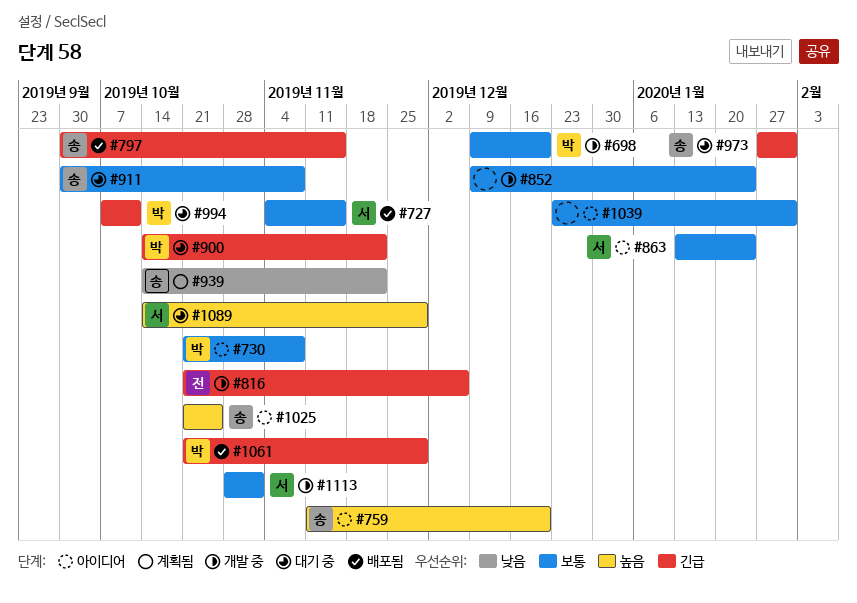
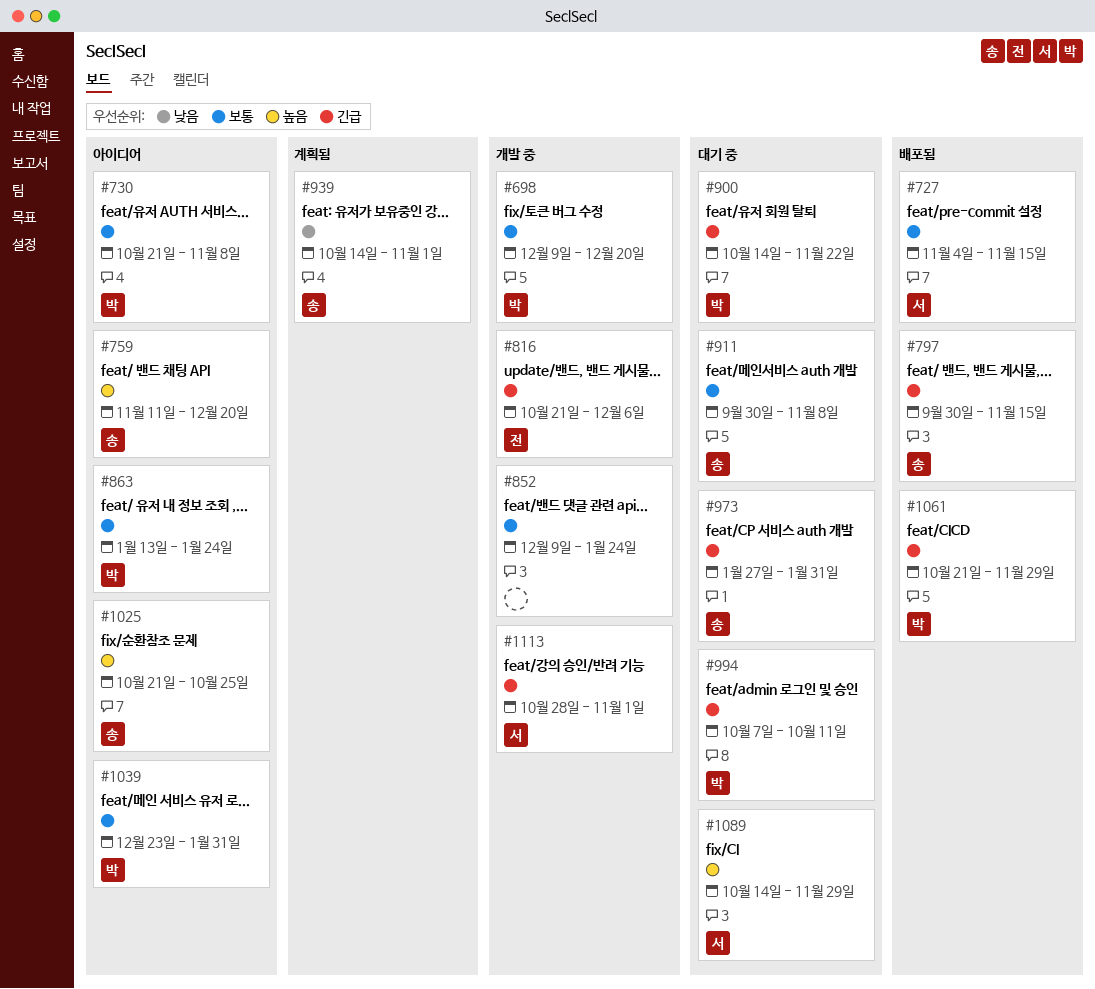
#863, owner: 서 -> 박
#939, due: Nov 22 -> Nov 1
#1039, owner: none -> 박
#1113, priority: 보통 -> 긴급

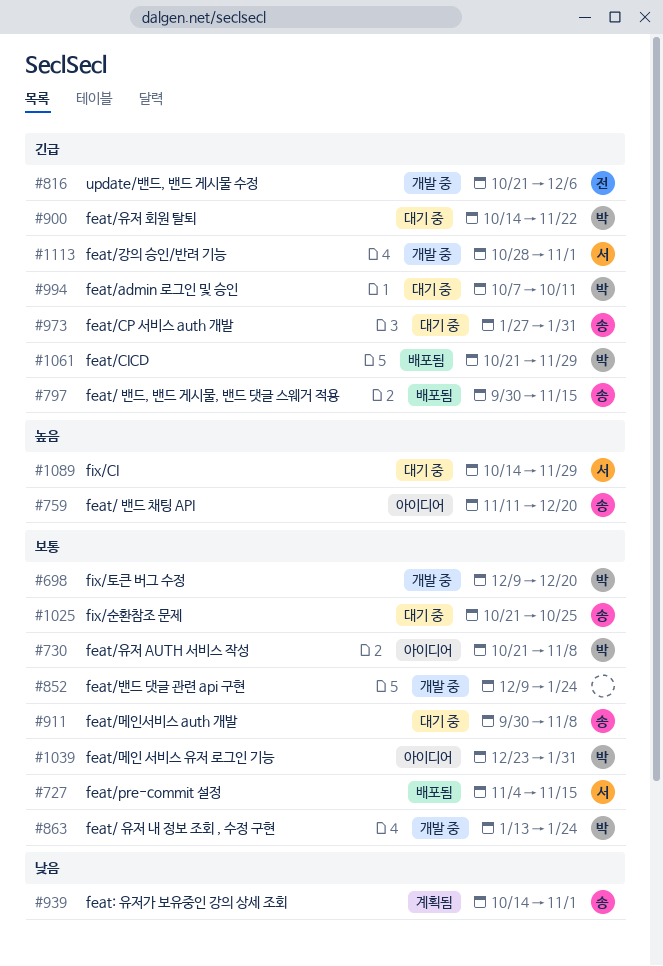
#863, status: 아이디어 -> 개발 중
#1025, status: 아이디어 -> 대기 중
#1025, priority: 높음 -> 보통

